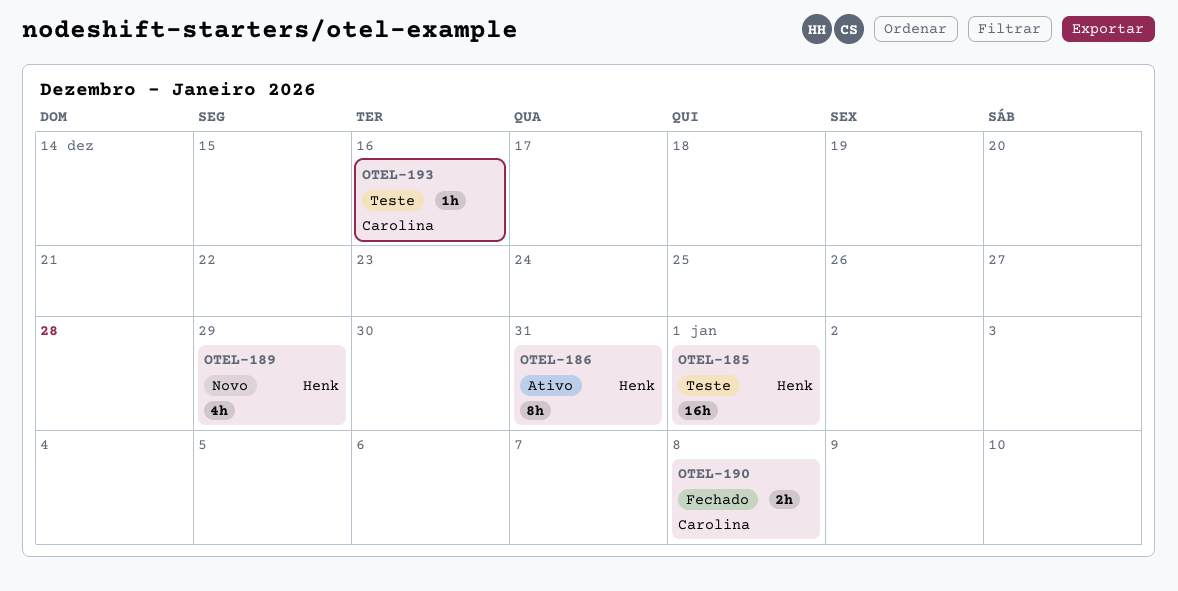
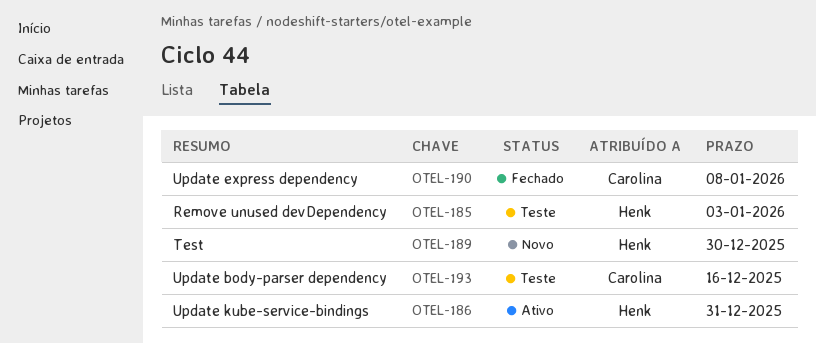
OTEL-185, due: Jan 1 -> Jan 3
OTEL-189, due: Dec 29 -> Dec 30

